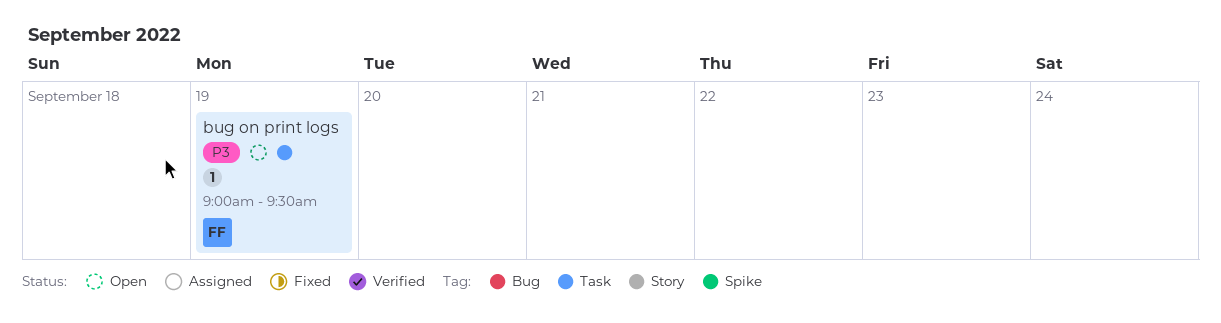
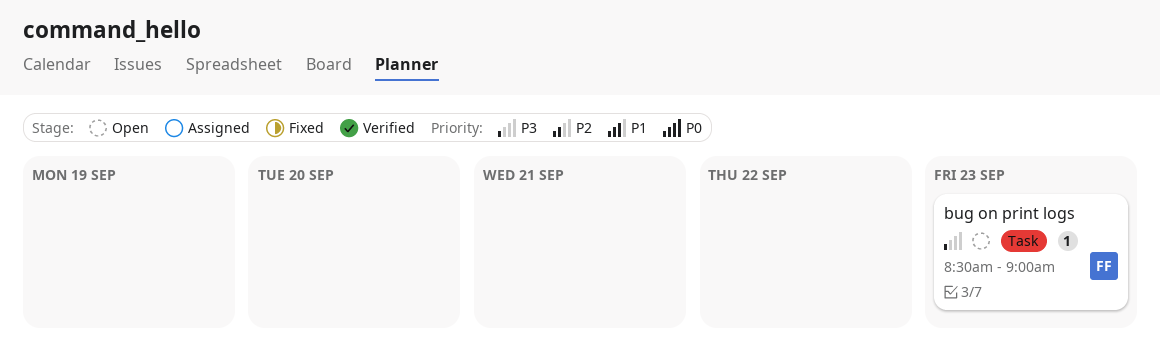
bug on print logs, day: Sep 19 -> Sep 23
bug on print logs, begins: 09:00 -> 08:30
bug on print logs, ends: 09:30 -> 09:00

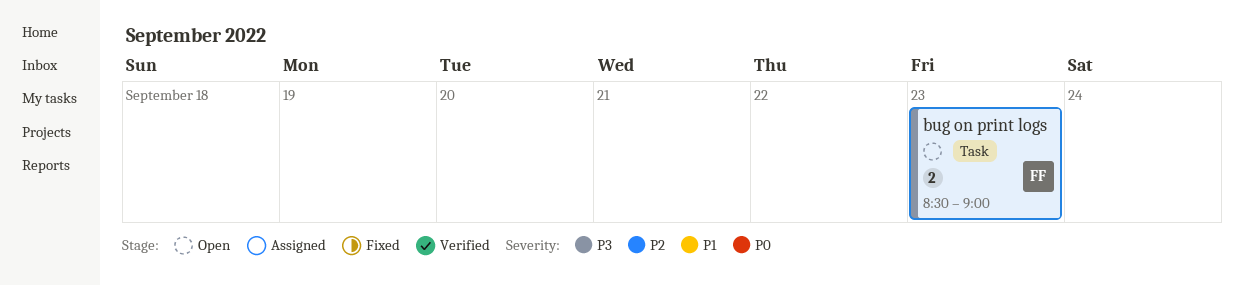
bug on print logs, estimate: 1 -> 2

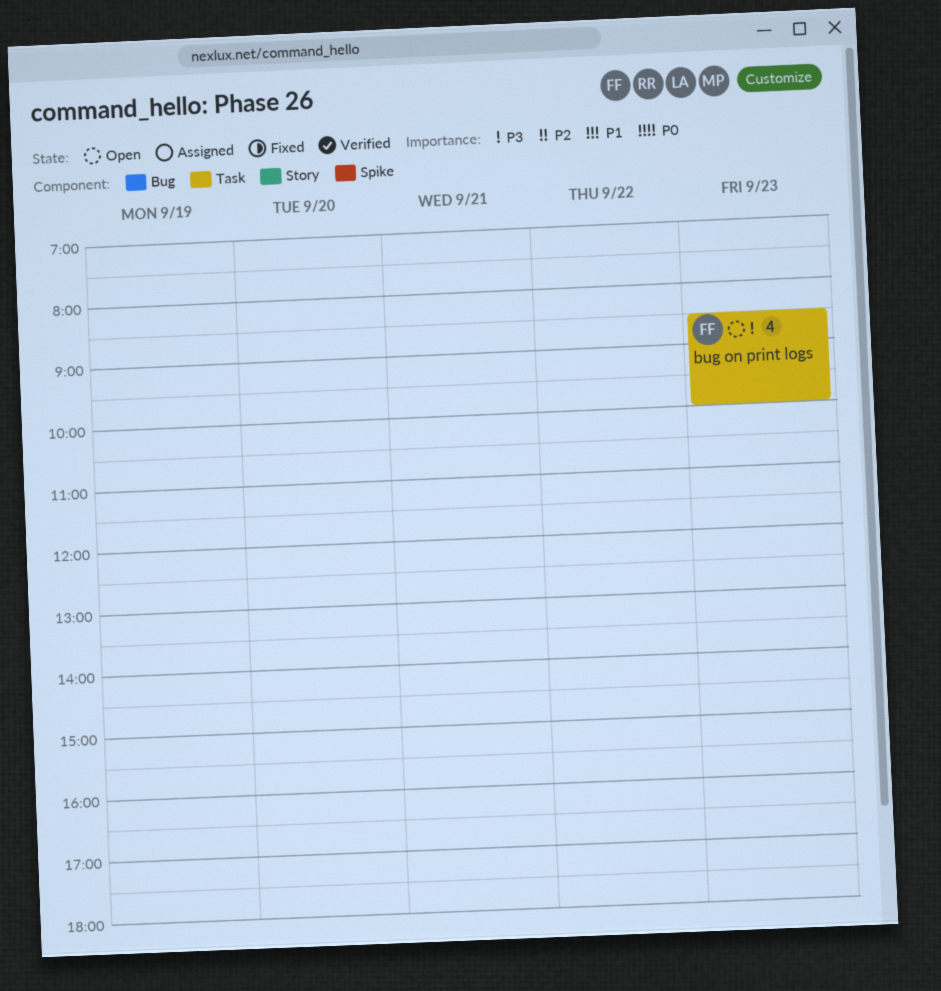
bug on print logs, estimate: 2 -> 4
bug on print logs, ends: 09:00 -> 10:00

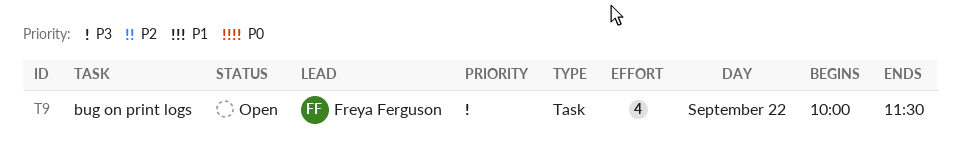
bug on print logs, day: Sep 23 -> Sep 22
bug on print logs, begins: 08:30 -> 10:00
bug on print logs, ends: 10:00 -> 11:30

